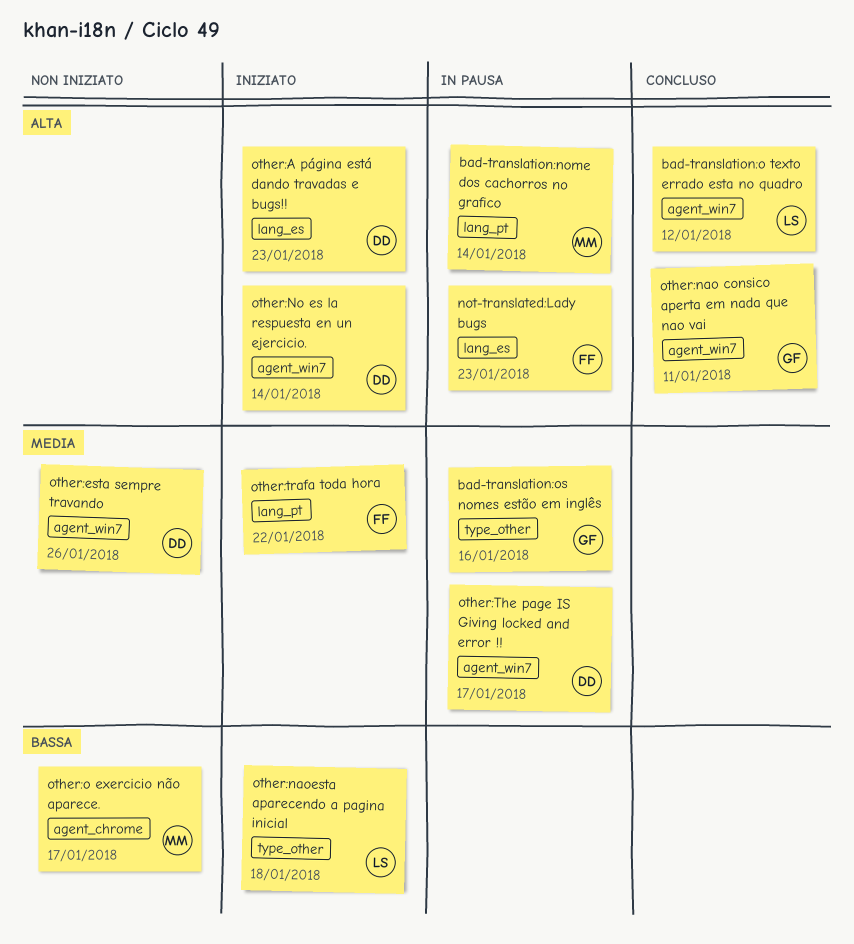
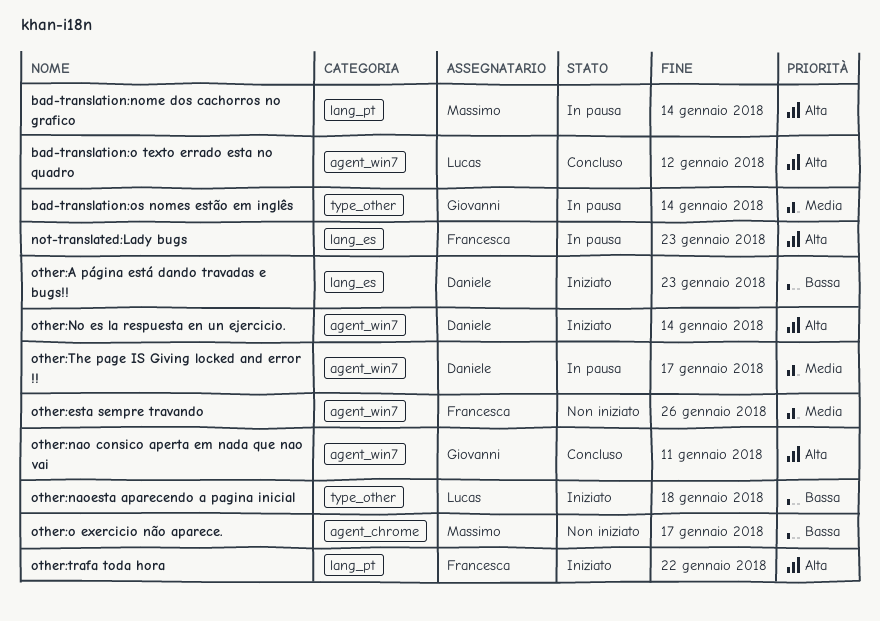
bad-translation:os nomes estão em inglês, due: Jan 16 -> Jan 14
other:A página está dando travadas e bugs!!, priority: Alta -> Bassa
other:esta sempre travando, owner: Daniele -> Francesca
other:trafa toda hora, priority: Media -> Alta

